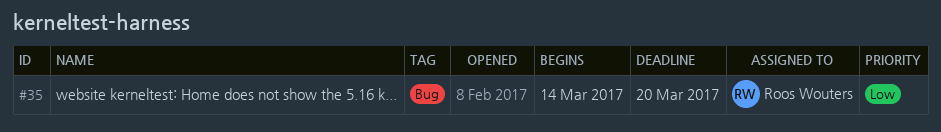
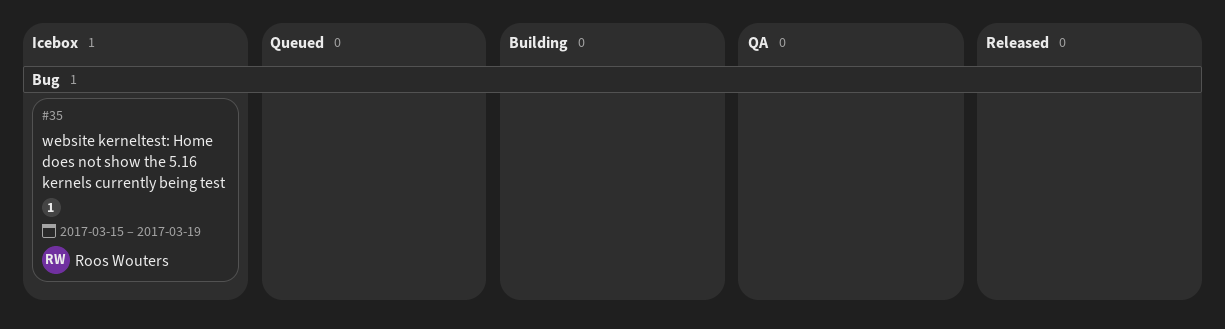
#35, start: Mar 14 -> Mar 15
#35, due: Mar 20 -> Mar 19

